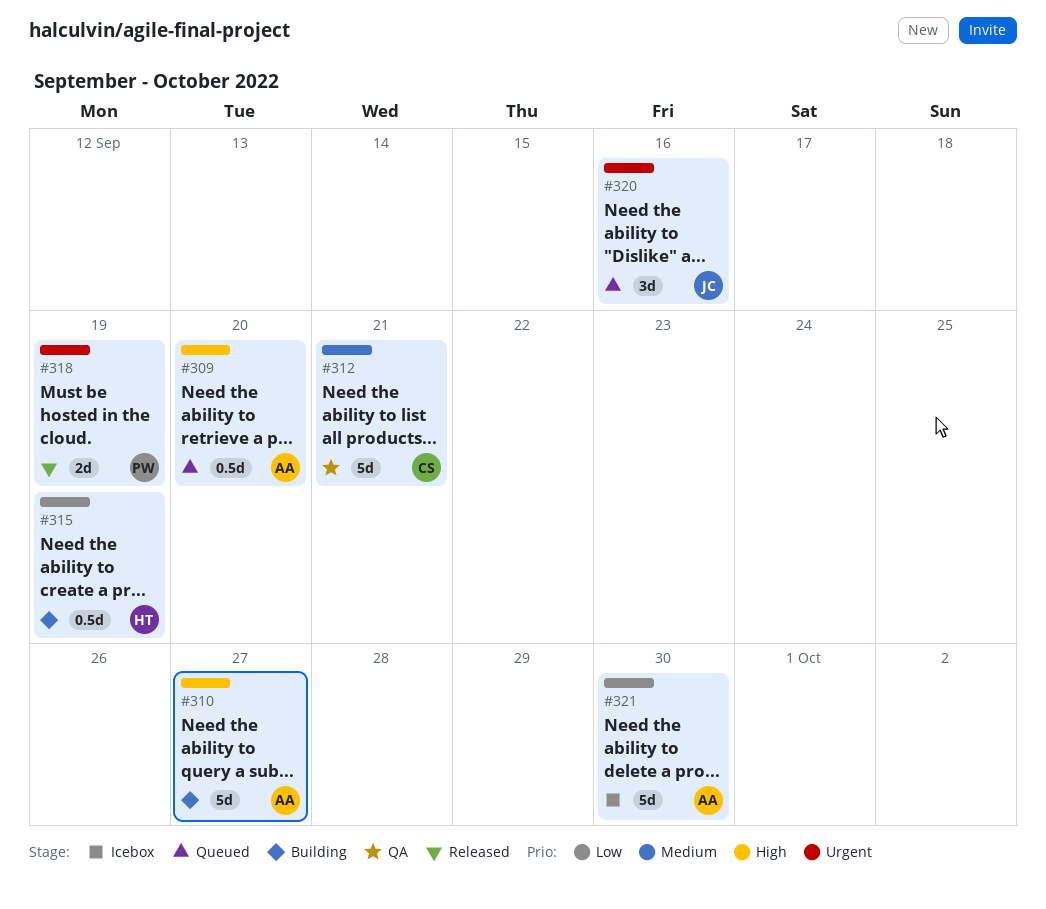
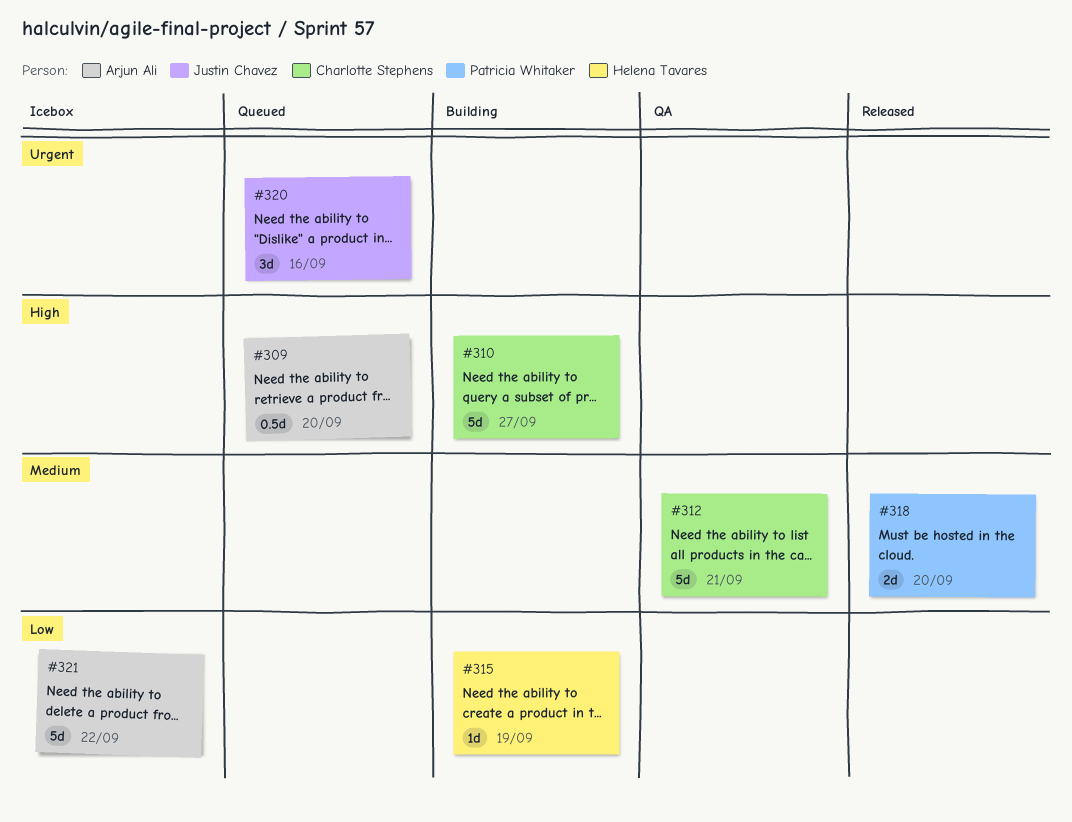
#310, owner: Arjun Ali -> Charlotte Stephens
#315, estimate: 0.5d -> 1d
#318, priority: Urgent -> Medium
#318, due: Sep 19 -> Sep 20
#321, due: Sep 30 -> Sep 22

